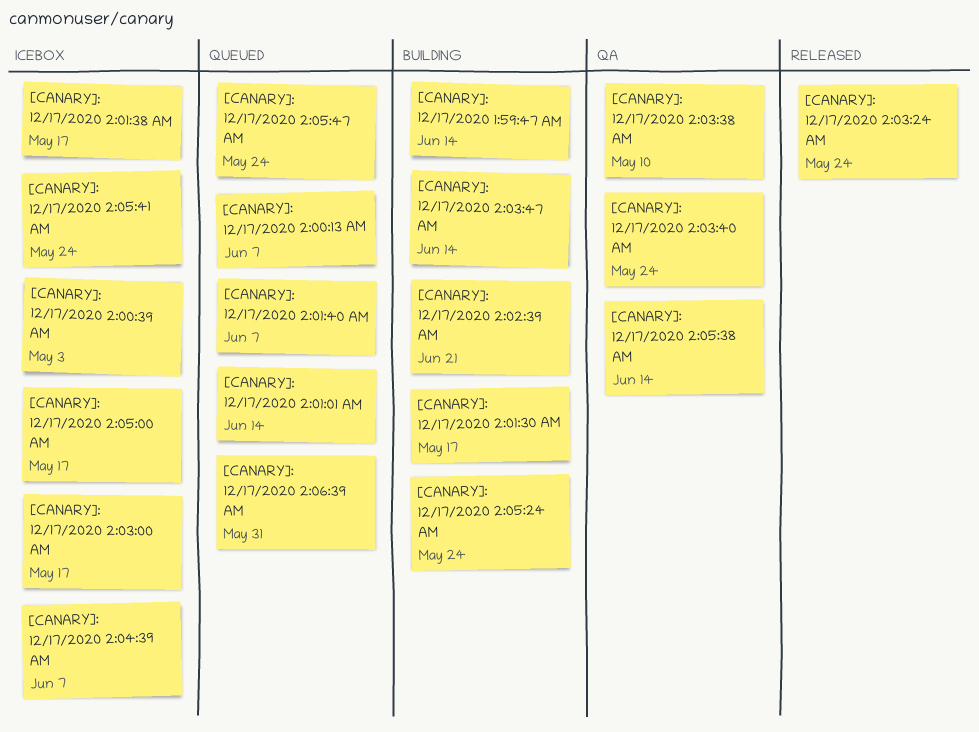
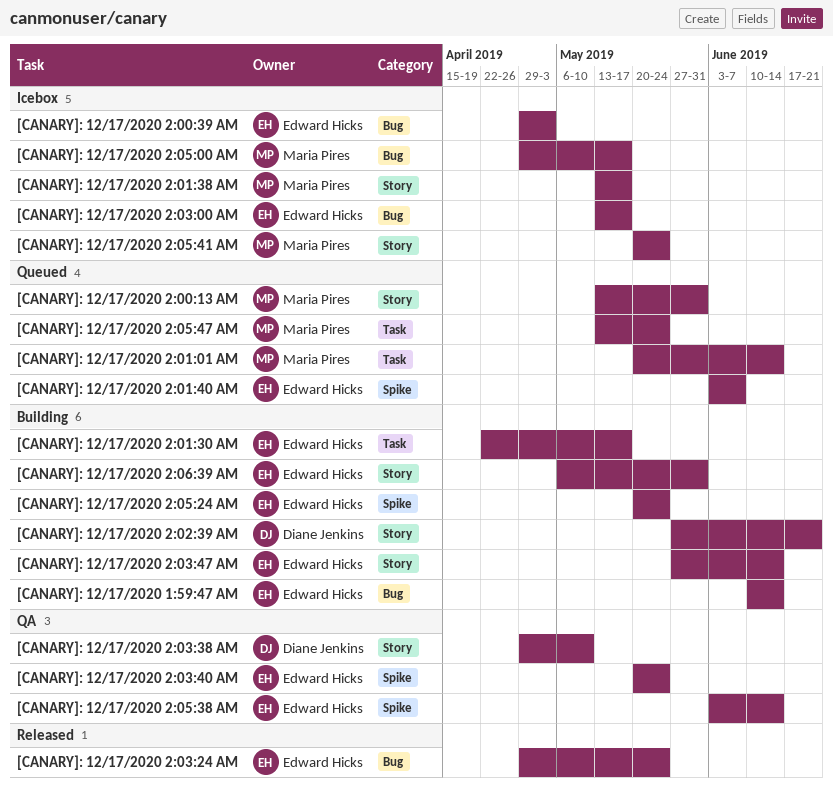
[CANARY]: 12/17/2020 2:00:13 AM, due: Jun 7 -> May 31
[CANARY]: 12/17/2020 2:04:39 AM: present -> none
[CANARY]: 12/17/2020 2:06:39 AM, status: Queued -> Building

